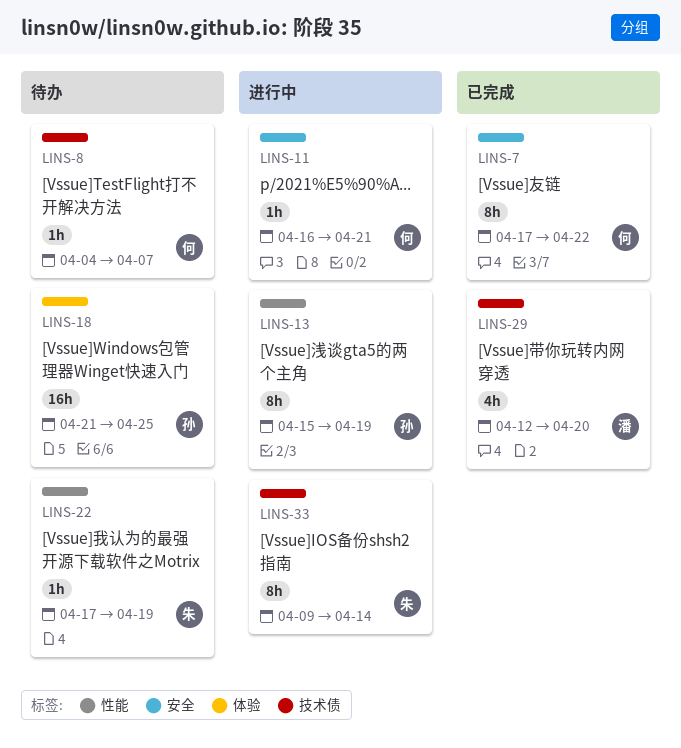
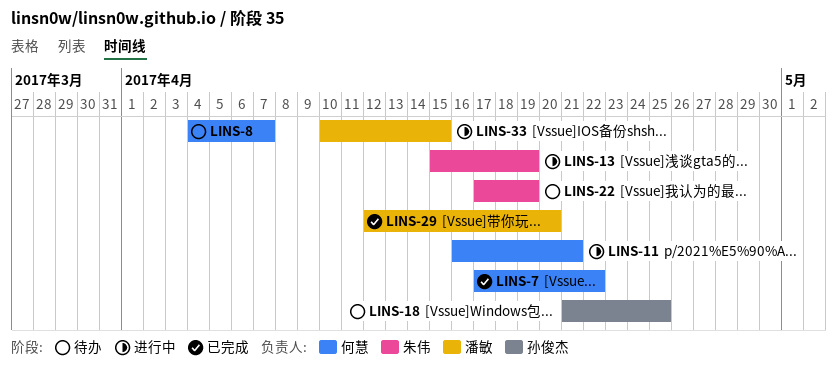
LINS-13, owner: 孙俊杰 -> 朱伟
LINS-33, owner: 朱伟 -> 潘敏
LINS-33, start: Apr 9 -> Apr 10
LINS-33, due: Apr 14 -> Apr 15

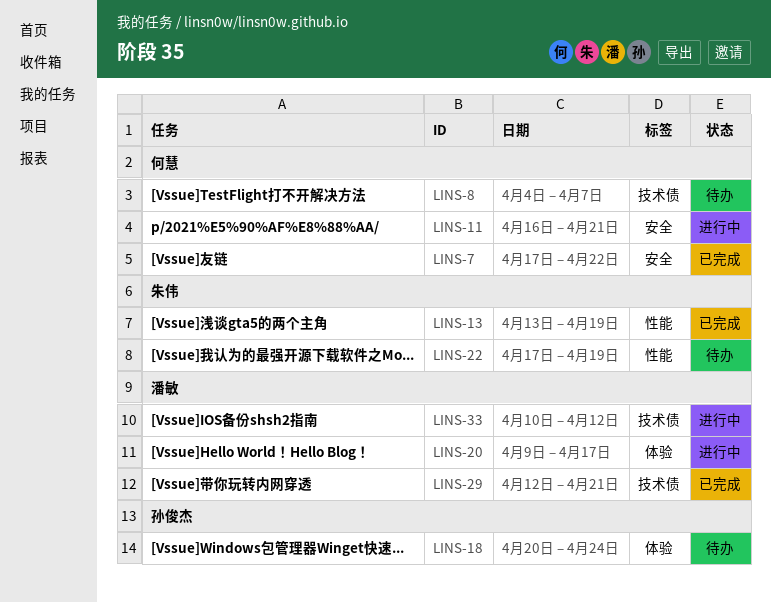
LINS-13, status: 进行中 -> 已完成
LINS-13, start: Apr 15 -> Apr 13
LINS-18, start: Apr 21 -> Apr 20
LINS-18, due: Apr 25 -> Apr 24
LINS-20: none -> present
LINS-29, due: Apr 20 -> Apr 21
LINS-33, due: Apr 15 -> Apr 12

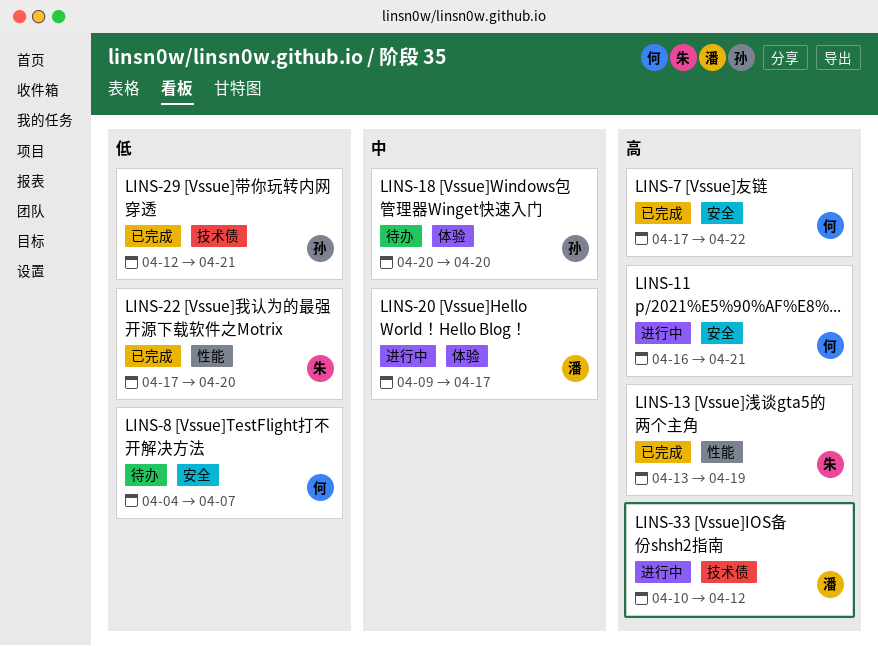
LINS-8, label: 技术债 -> 安全
LINS-18, due: Apr 24 -> Apr 20
LINS-22, status: 待办 -> 已完成
LINS-22, due: Apr 19 -> Apr 20
LINS-29, owner: 潘敏 -> 孙俊杰

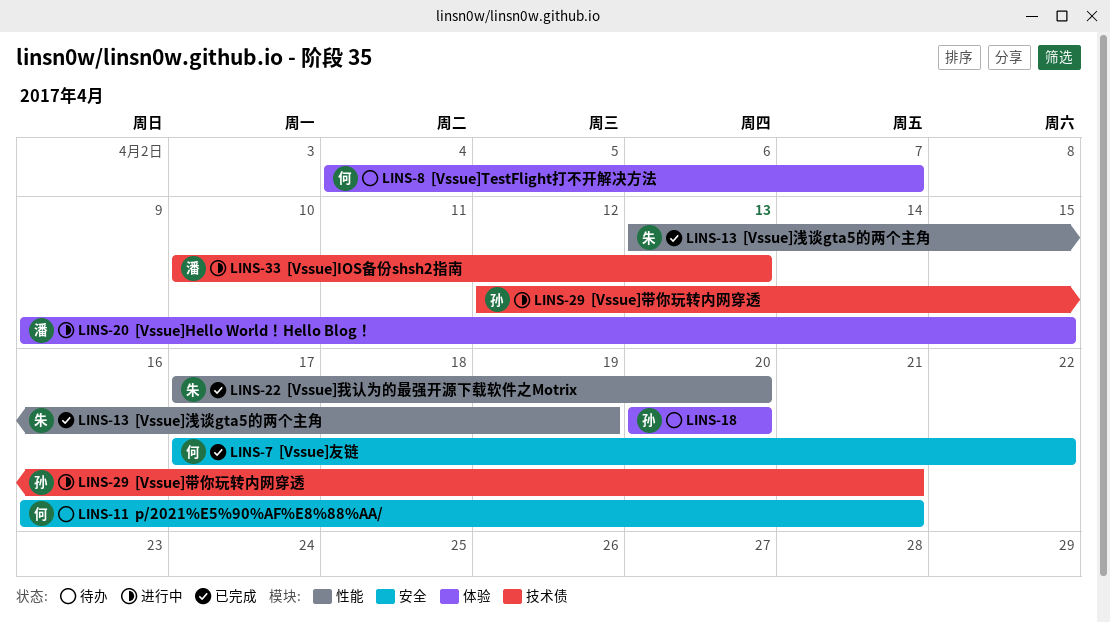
LINS-8, label: 安全 -> 体验
LINS-11, status: 进行中 -> 待办
LINS-20, due: Apr 17 -> Apr 15
LINS-29, status: 已完成 -> 进行中
LINS-33, due: Apr 12 -> Apr 13

